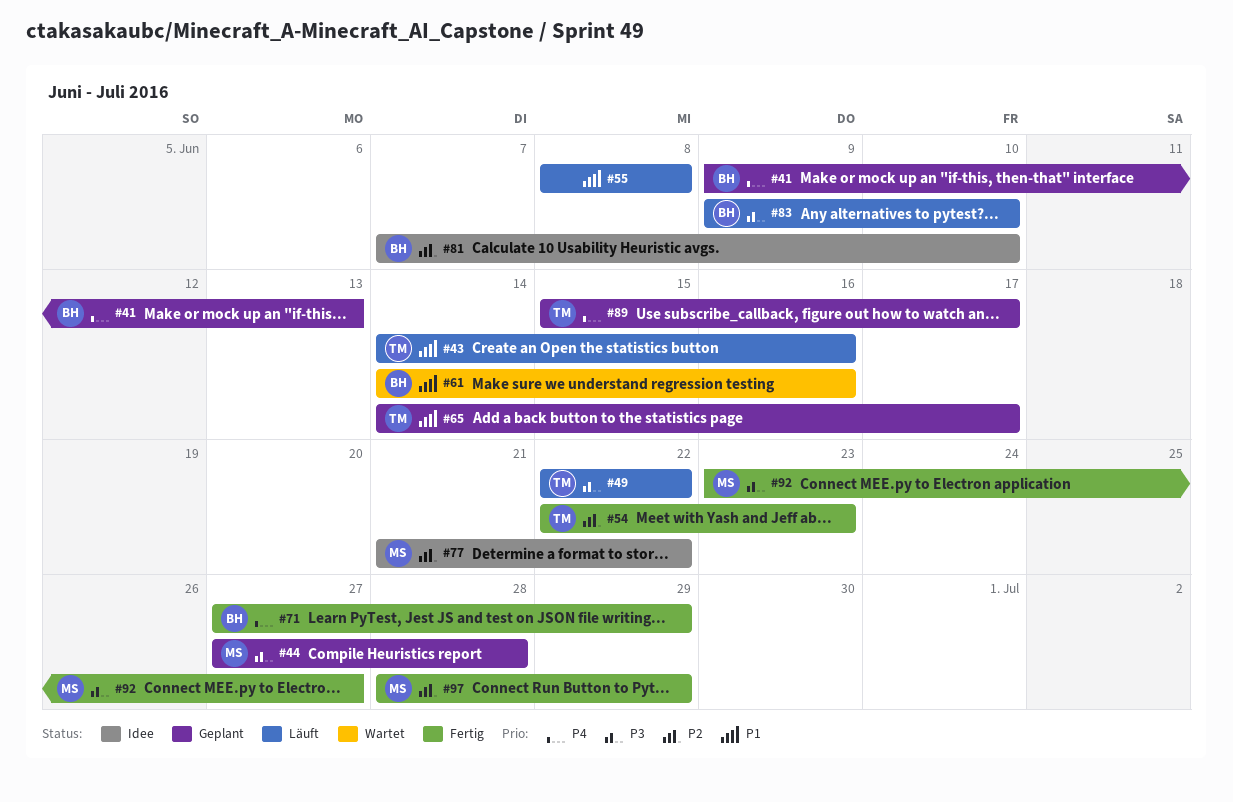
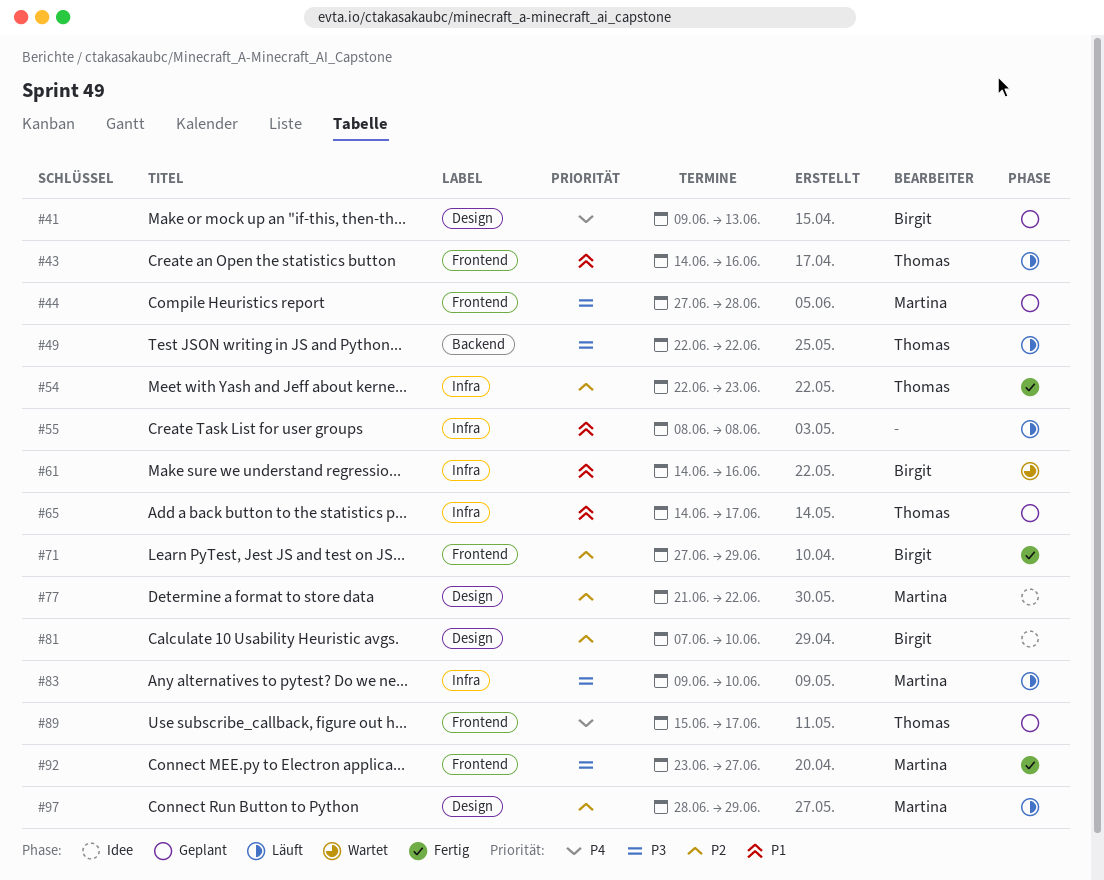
#71, priority: P4 -> P2
#83, owner: Birgit -> Martina
#97, status: Fertig -> Läuft

